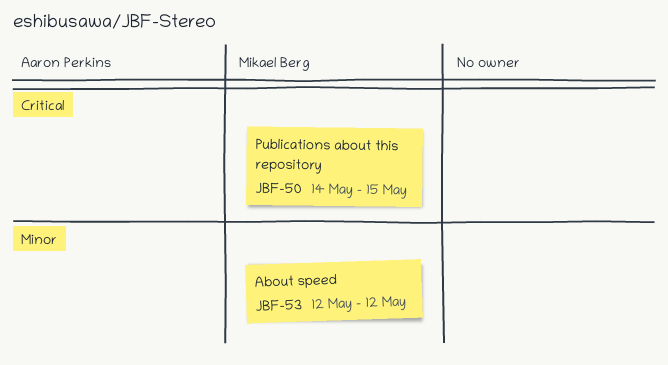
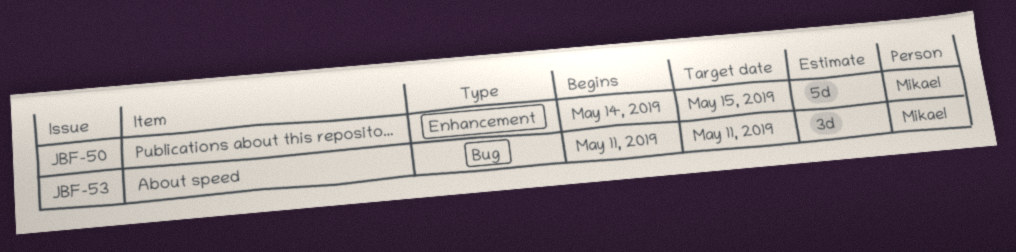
JBF-53, start: May 12 -> May 11
JBF-53, due: May 12 -> May 11

